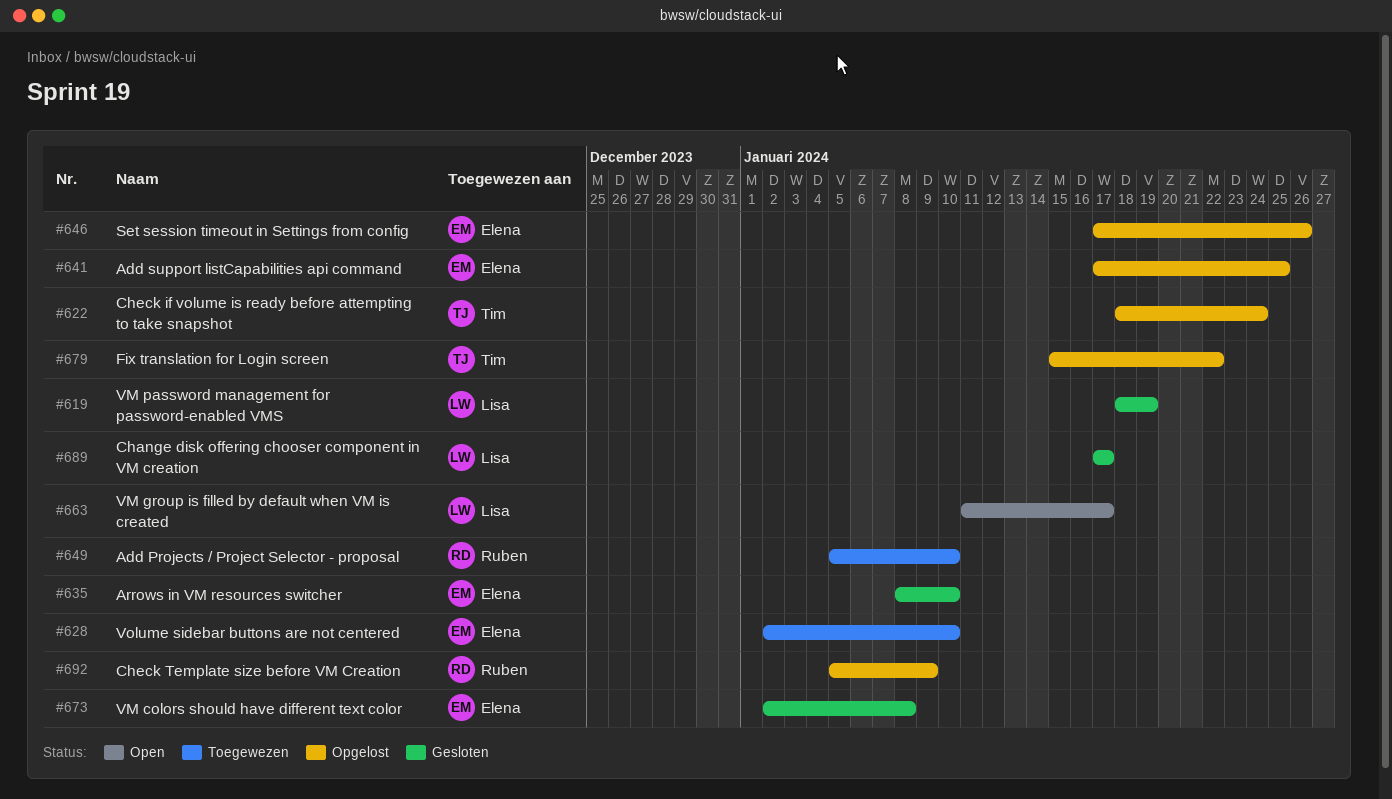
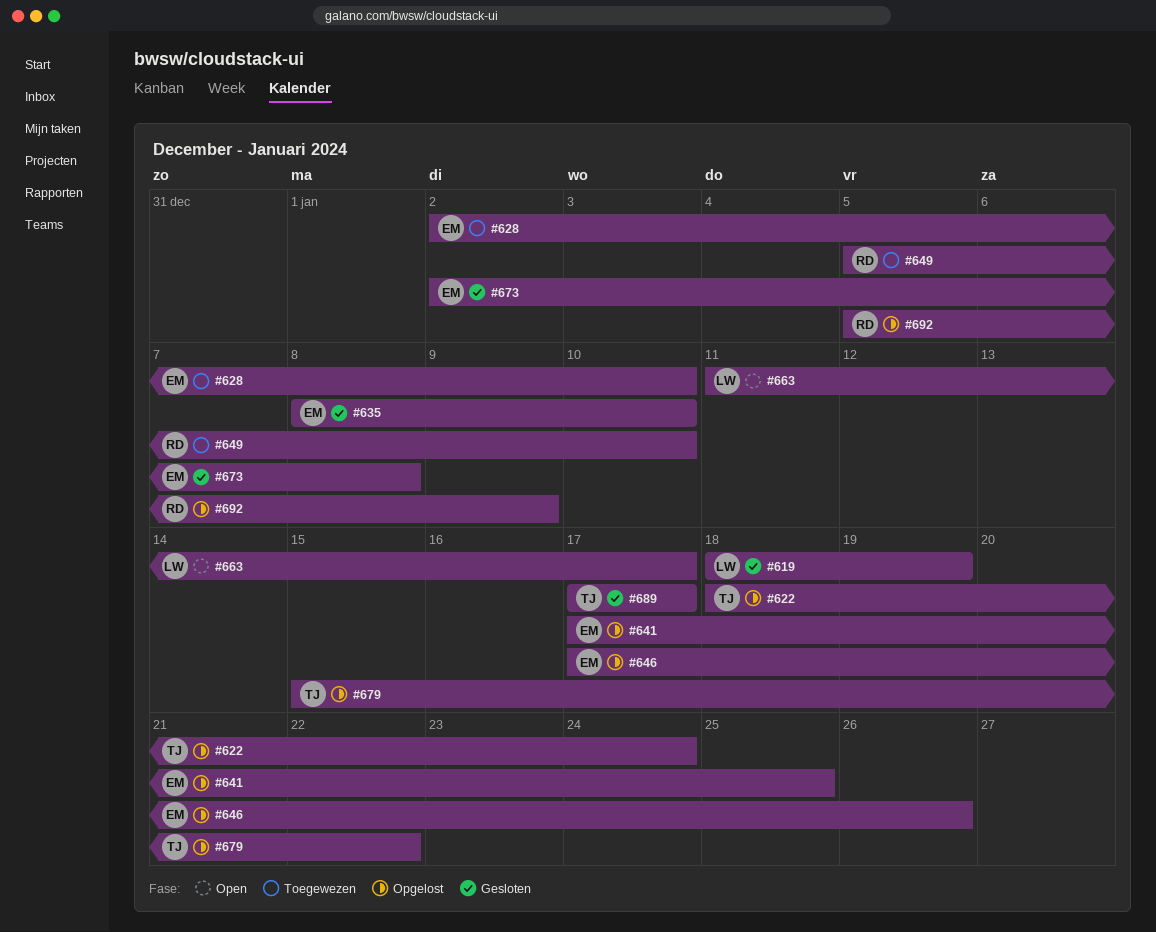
#689, owner: Lisa -> Tim

